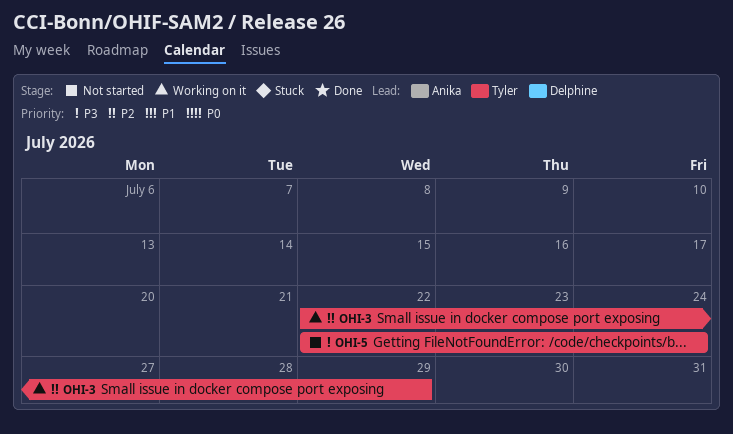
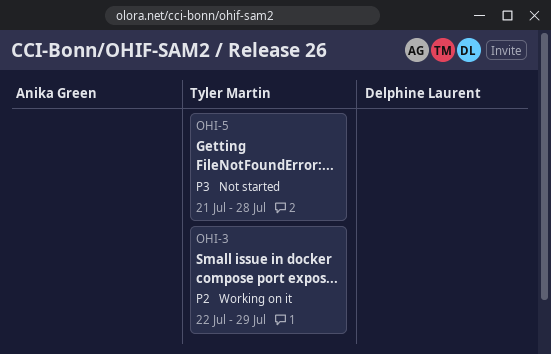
OHI-5, start: Jul 22 -> Jul 21
OHI-5, due: Jul 24 -> Jul 28

